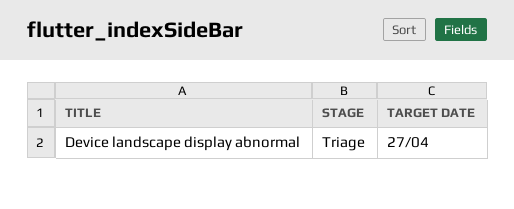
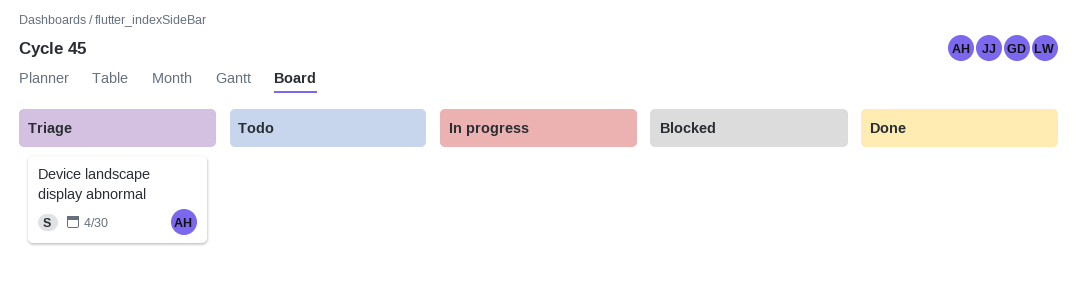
Device landscape display abnormal, due: Apr 27 -> Apr 30

